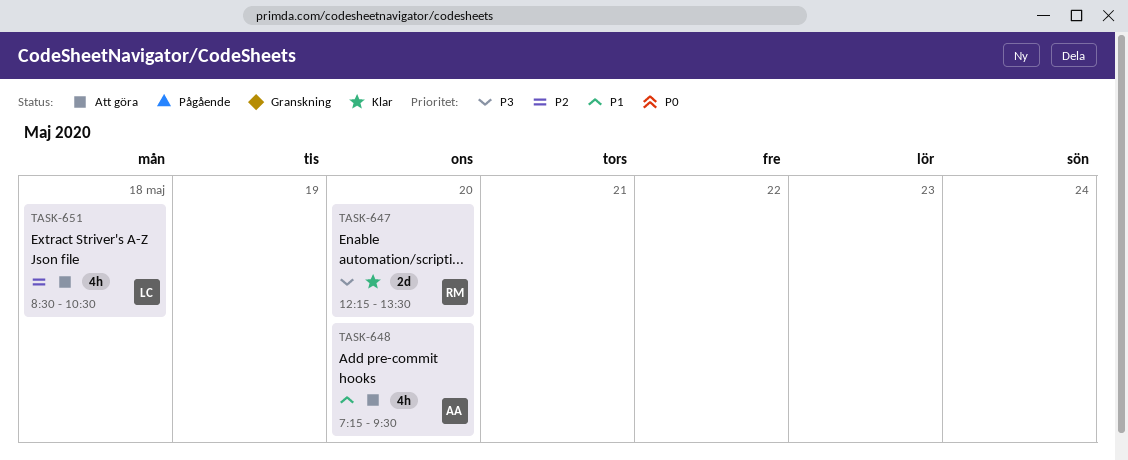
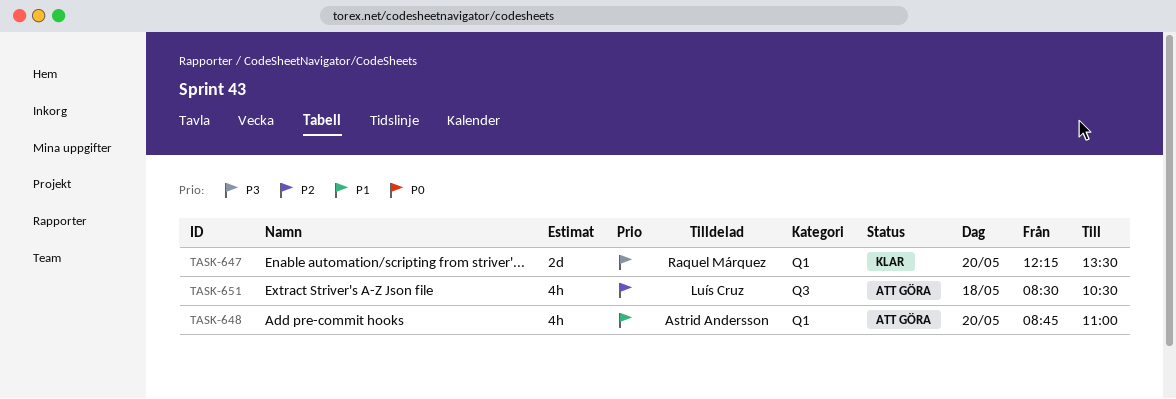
TASK-648, begins: 07:15 -> 08:45
TASK-648, ends: 09:30 -> 11:00

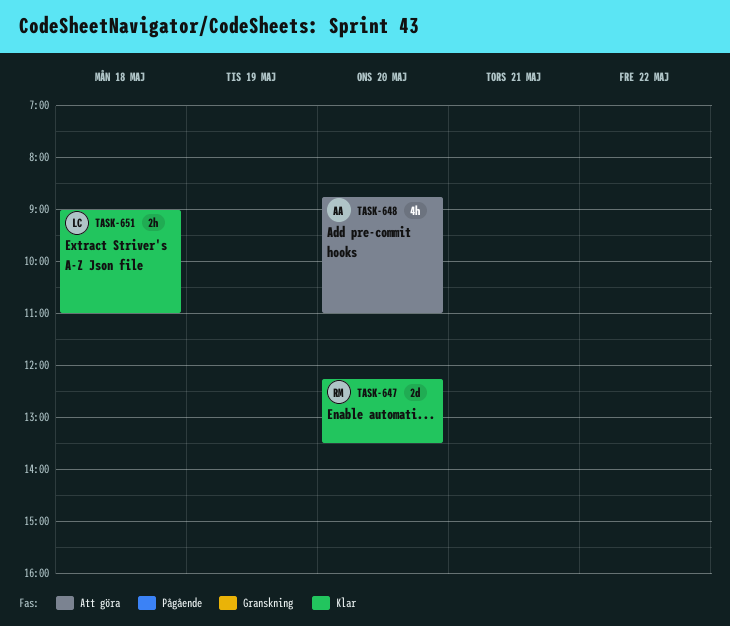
TASK-651, status: Att göra -> Klar
TASK-651, estimate: 4h -> 2h
TASK-651, begins: 08:30 -> 09:00
TASK-651, ends: 10:30 -> 11:00

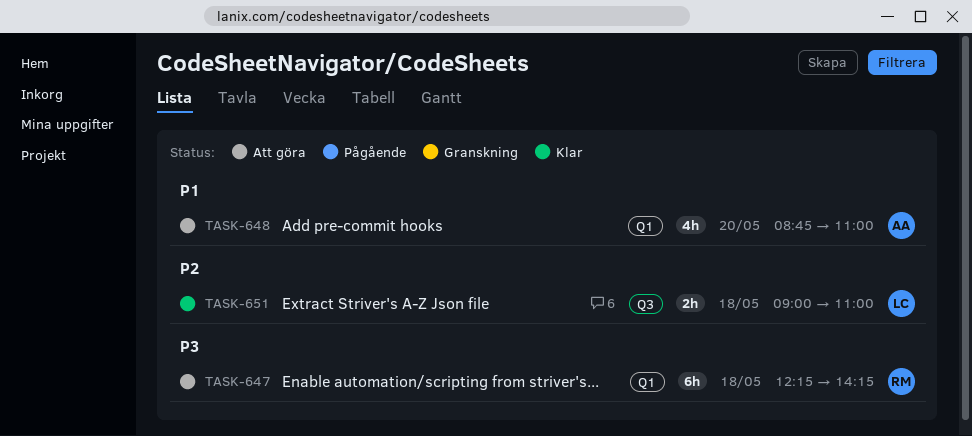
TASK-647, status: Klar -> Att göra
TASK-647, estimate: 2d -> 6h
TASK-647, day: May 20 -> May 18
TASK-647, ends: 13:30 -> 14:15

